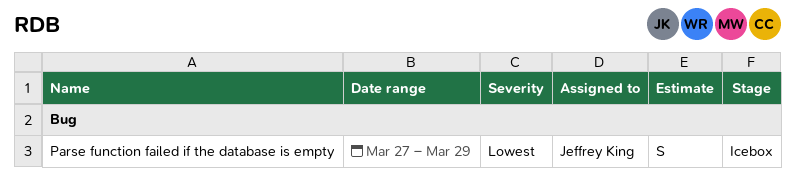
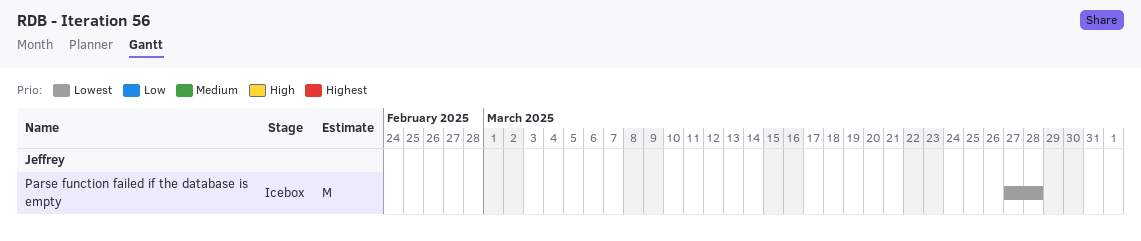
Parse function failed if the database is empty, estimate: S -> M
Parse function failed if the database is empty, due: Mar 29 -> Mar 28

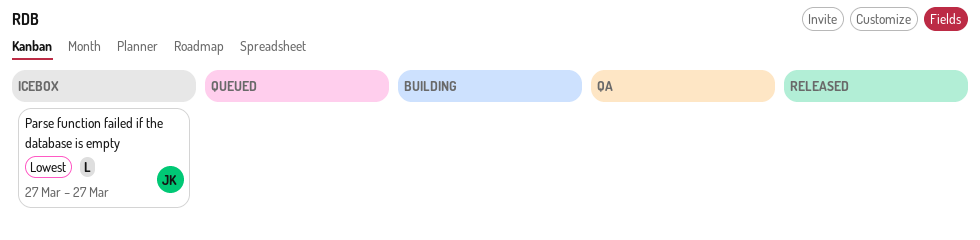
Parse function failed if the database is empty, estimate: M -> L
Parse function failed if the database is empty, due: Mar 28 -> Mar 27

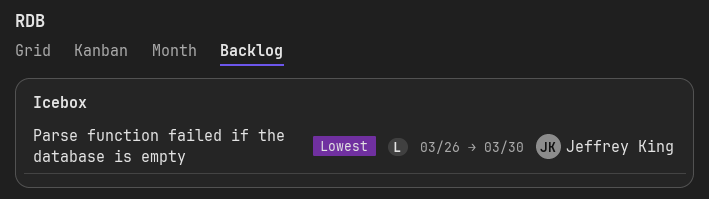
Parse function failed if the database is empty, start: Mar 27 -> Mar 26
Parse function failed if the database is empty, due: Mar 27 -> Mar 30

